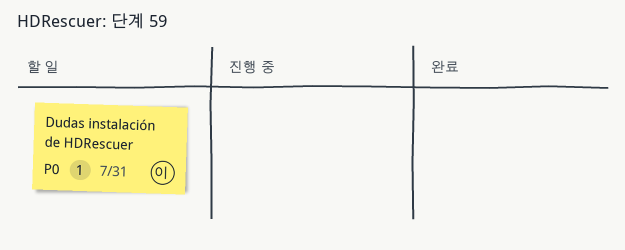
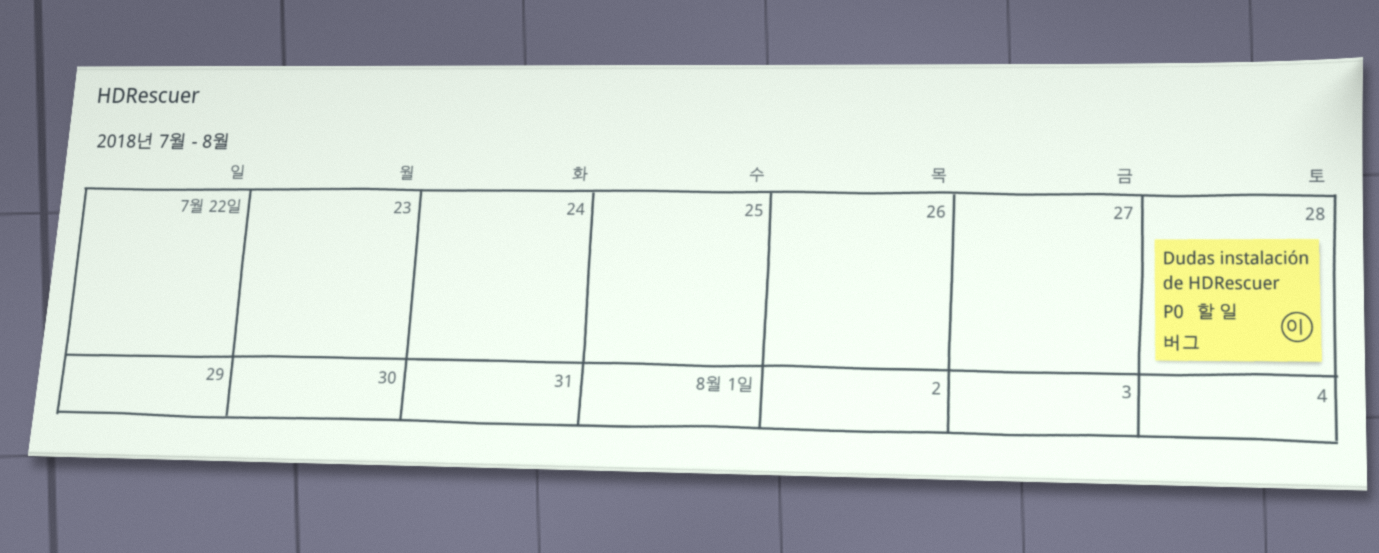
Dudas instalación de HDRescuer, due: Jul 31 -> Jul 28

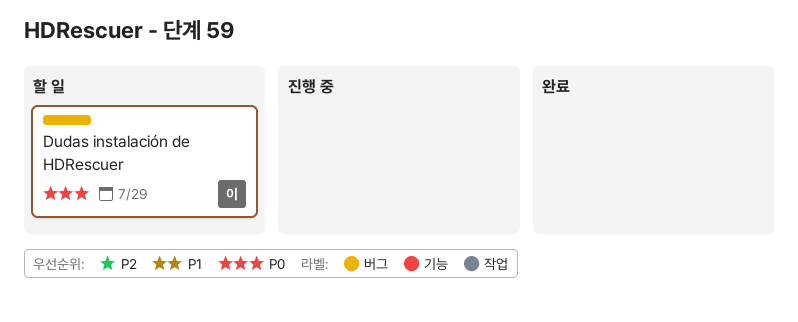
Dudas instalación de HDRescuer, due: Jul 28 -> Jul 29

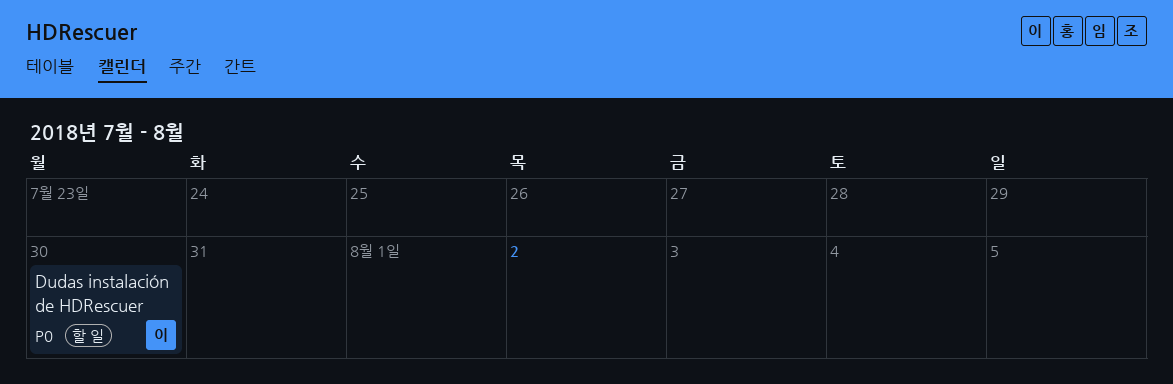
Dudas instalación de HDRescuer, due: Jul 29 -> Jul 30

